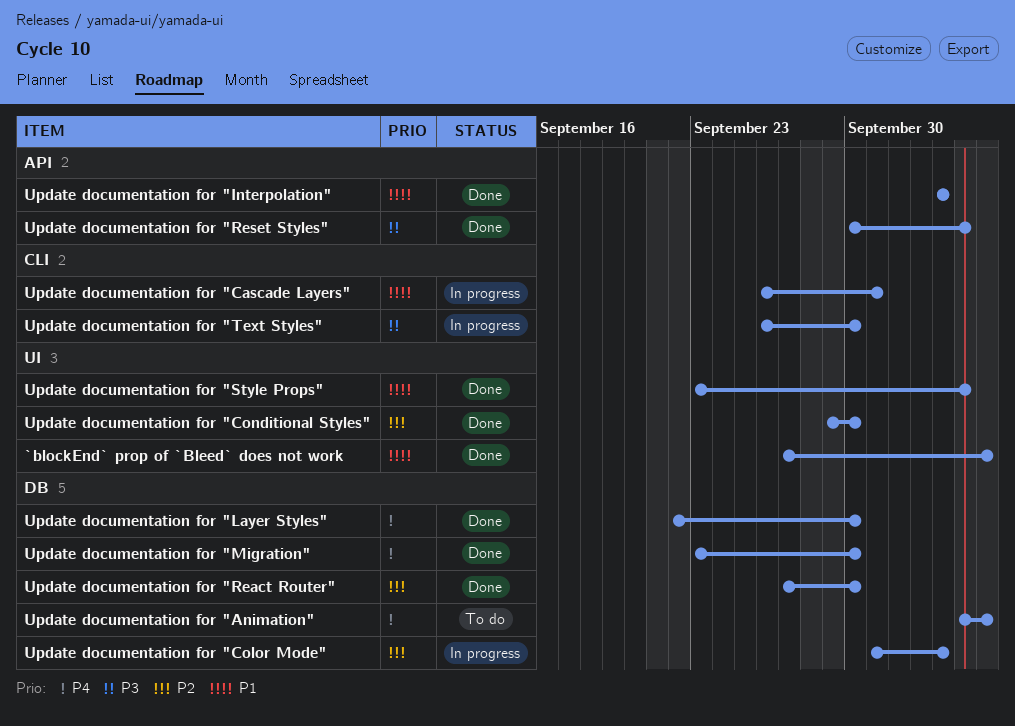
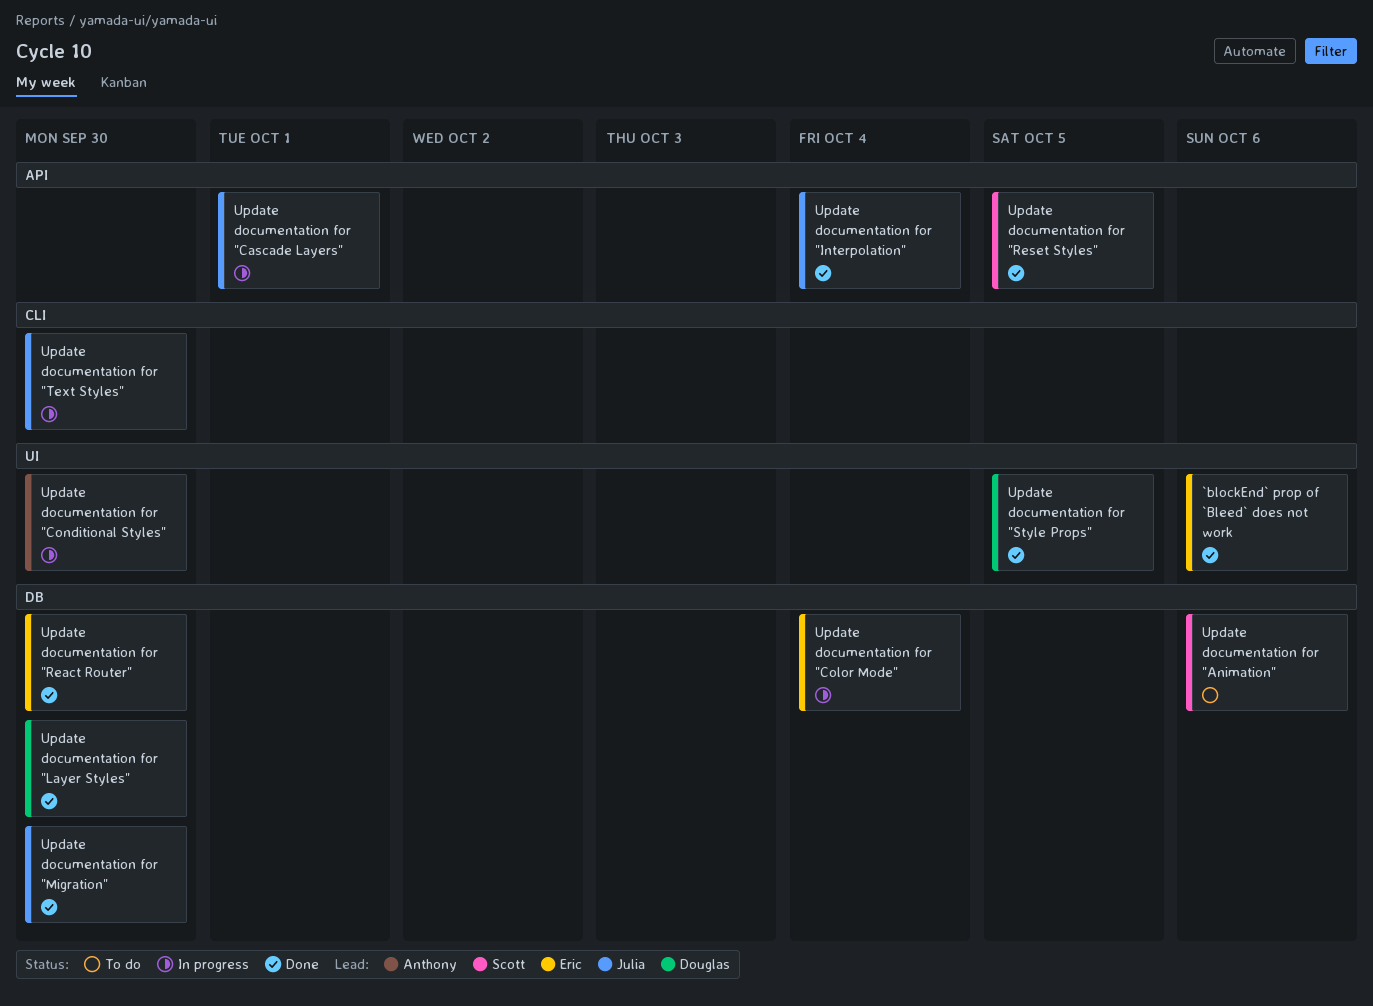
Update documentation for "Cascade Layers", label: CLI -> API
Update documentation for "Conditional Styles", status: Done -> In progress

